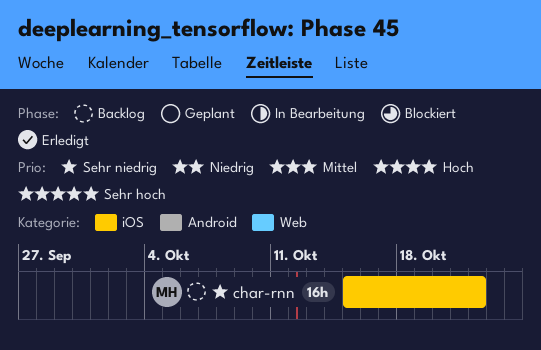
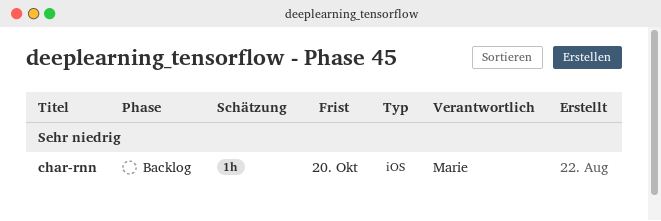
char-rnn, estimate: 16h -> 1h
char-rnn, due: Oct 22 -> Oct 20

